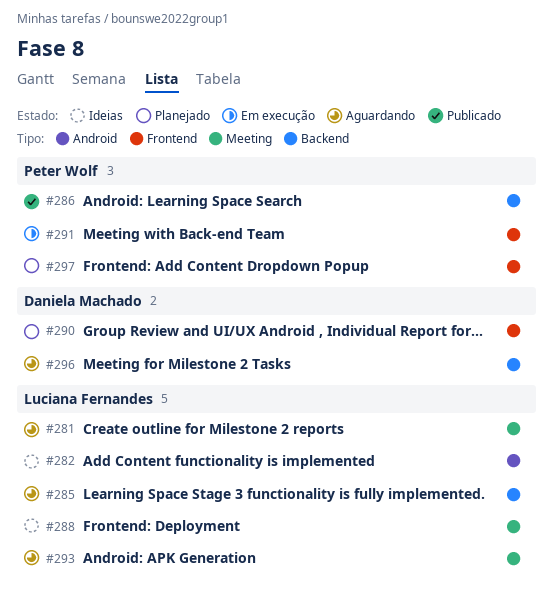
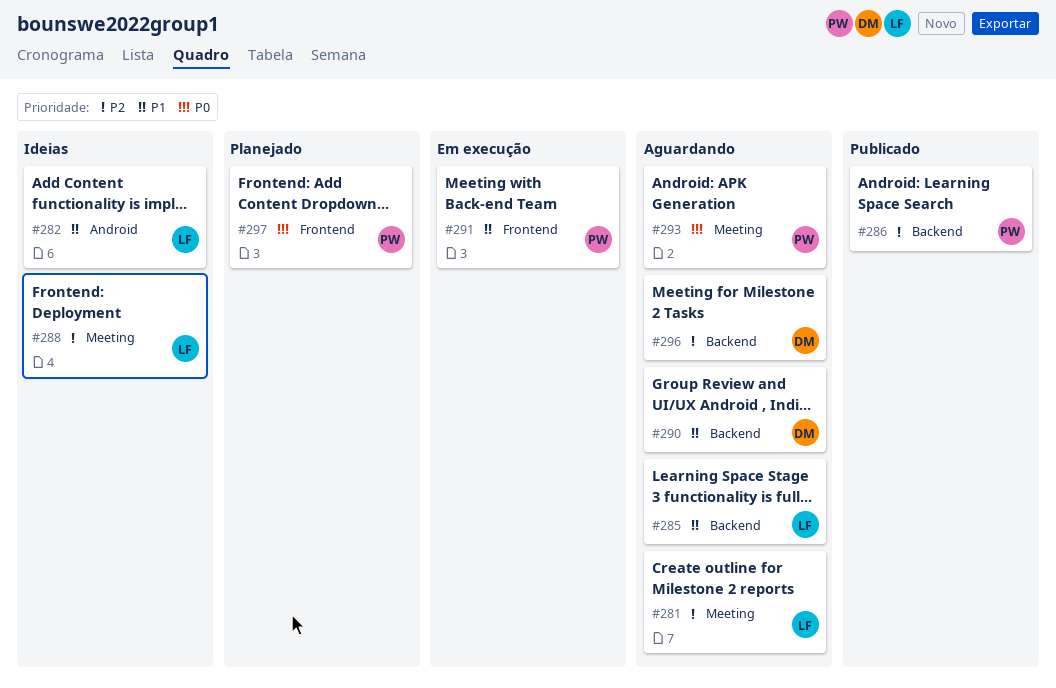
#290, status: Planejado -> Aguardando
#290, label: Frontend -> Backend
#293, owner: Luciana Fernandes -> Peter Wolf

